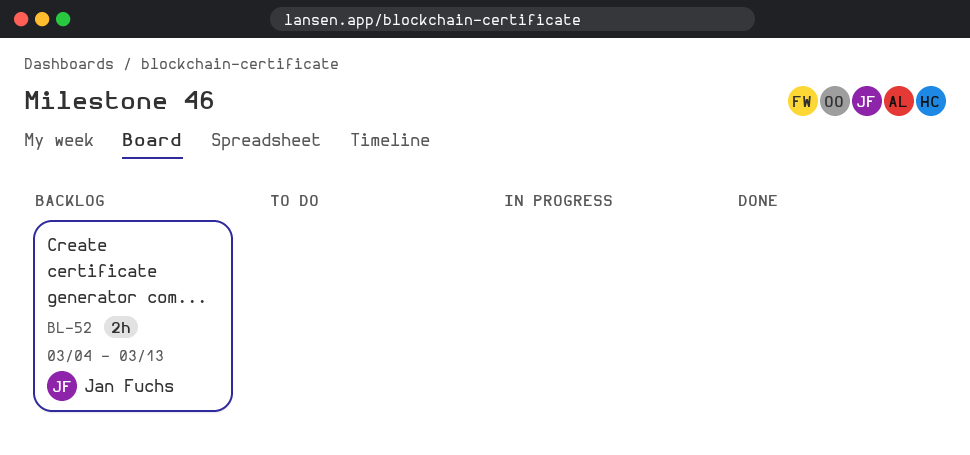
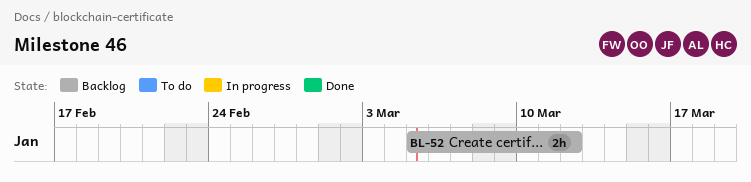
BL-52, start: Mar 4 -> Mar 5
BL-52, due: Mar 13 -> Mar 12

